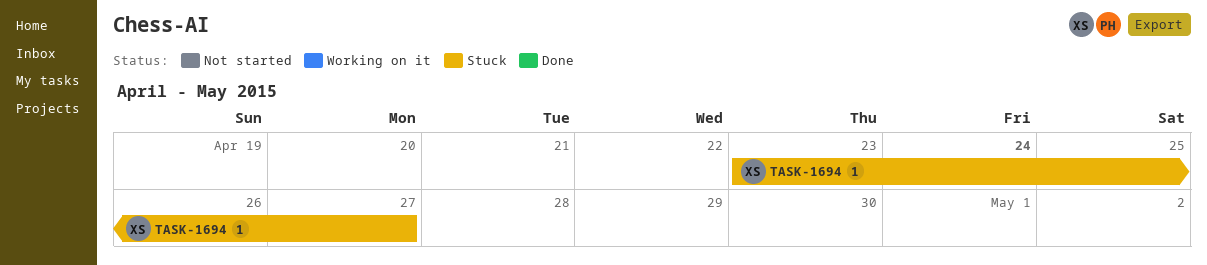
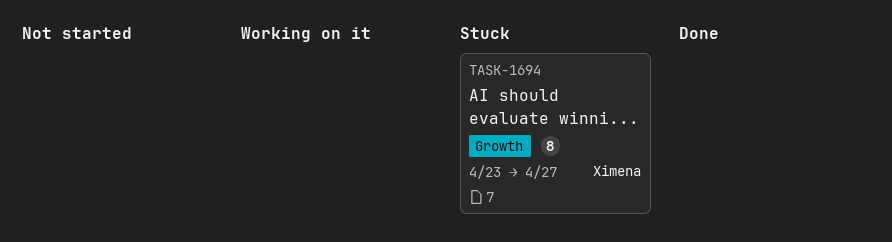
TASK-1694, estimate: 1 -> 8

